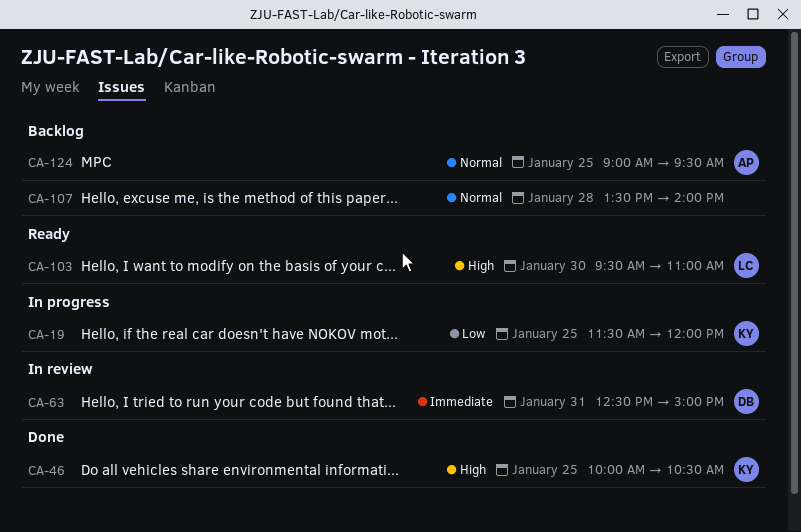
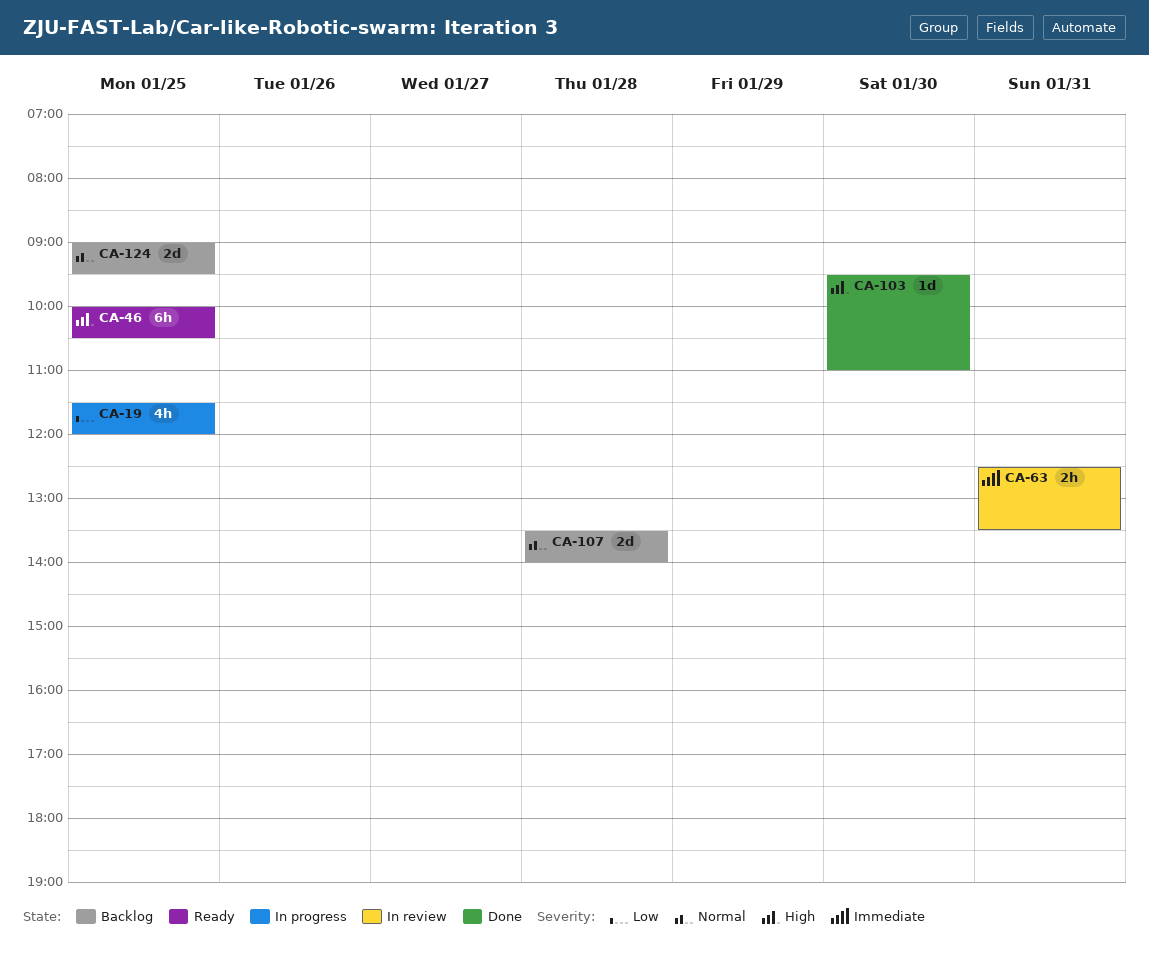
CA-46, status: Done -> Ready
CA-63, ends: 15:00 -> 13:30
CA-103, status: Ready -> Done

